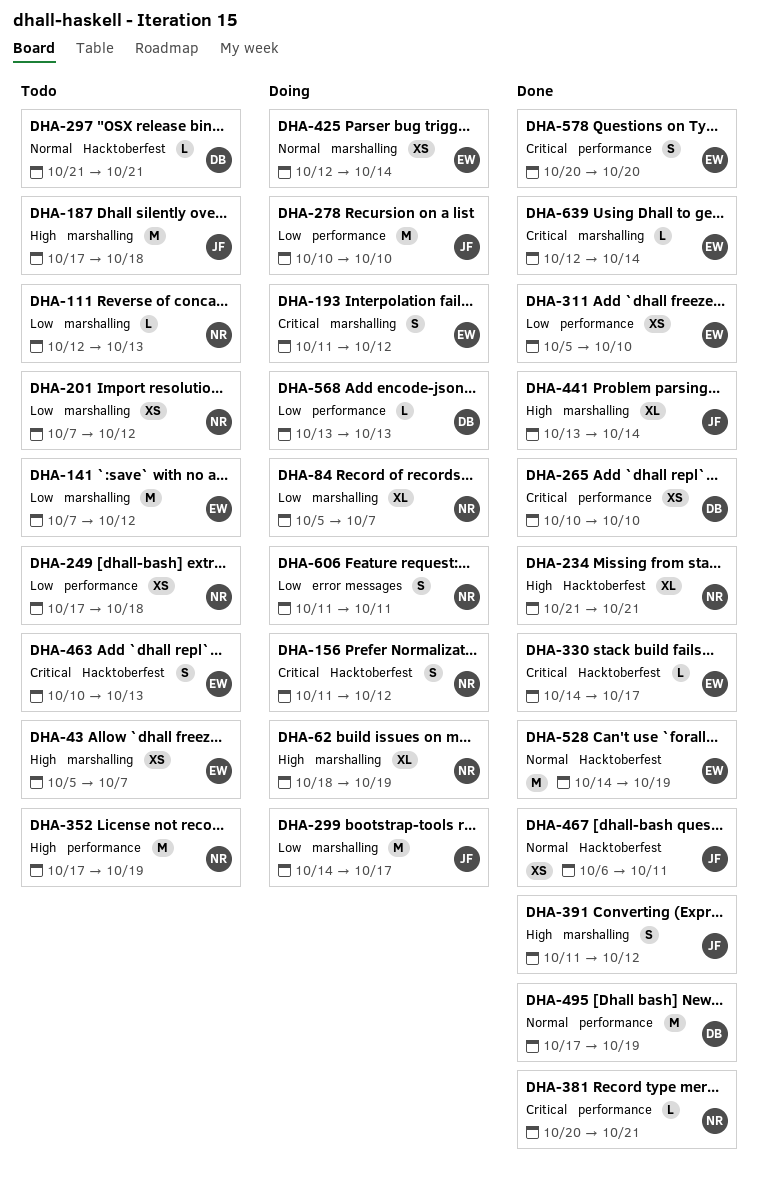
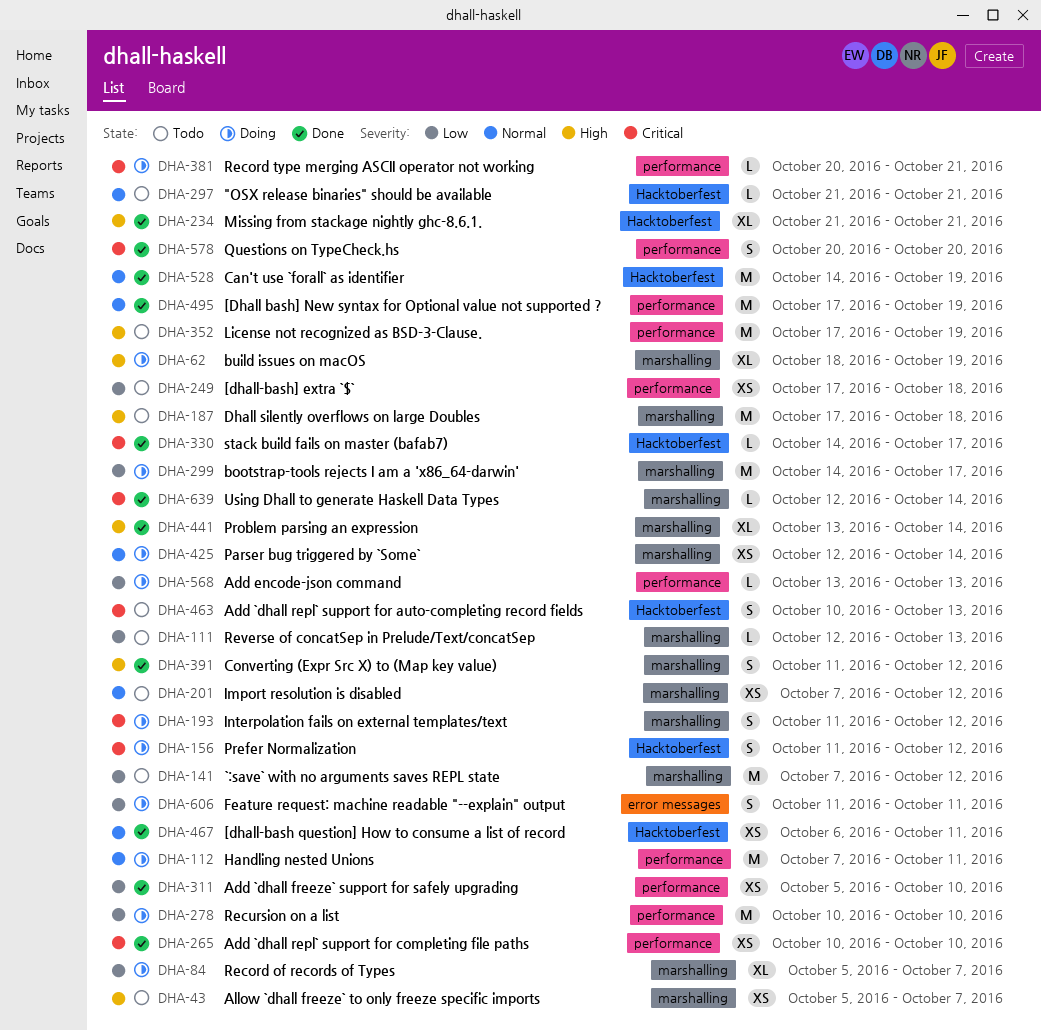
DHA-112: none -> present
DHA-201, priority: Low -> Normal
DHA-381, status: Done -> Doing

